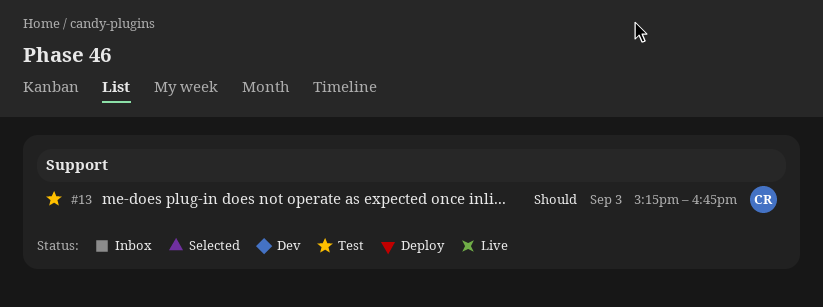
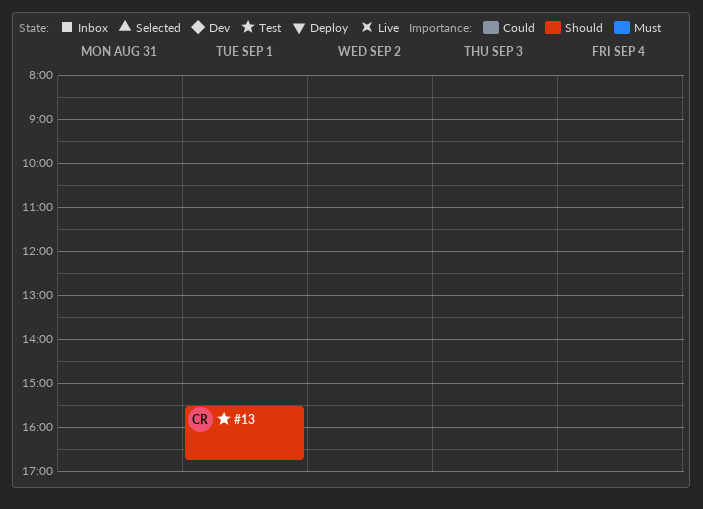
#13, day: Sep 3 -> Sep 1
#13, begins: 15:15 -> 15:30

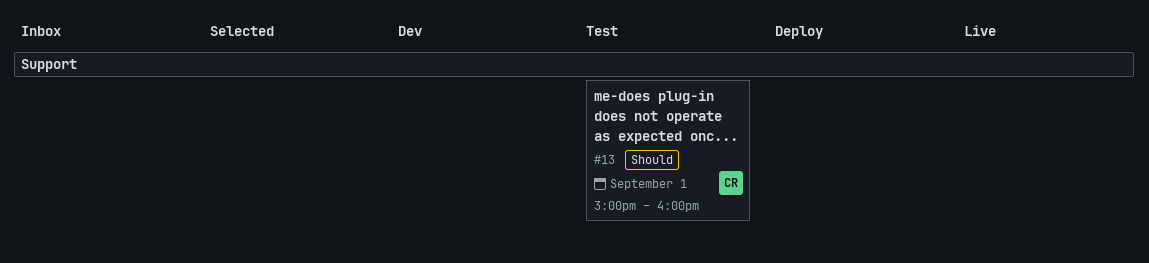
#13, begins: 15:30 -> 15:00
#13, ends: 16:45 -> 16:00

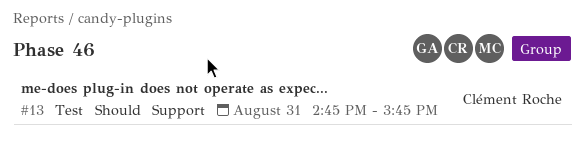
#13, day: Sep 1 -> Aug 31
#13, begins: 15:00 -> 14:45
#13, ends: 16:00 -> 15:45

